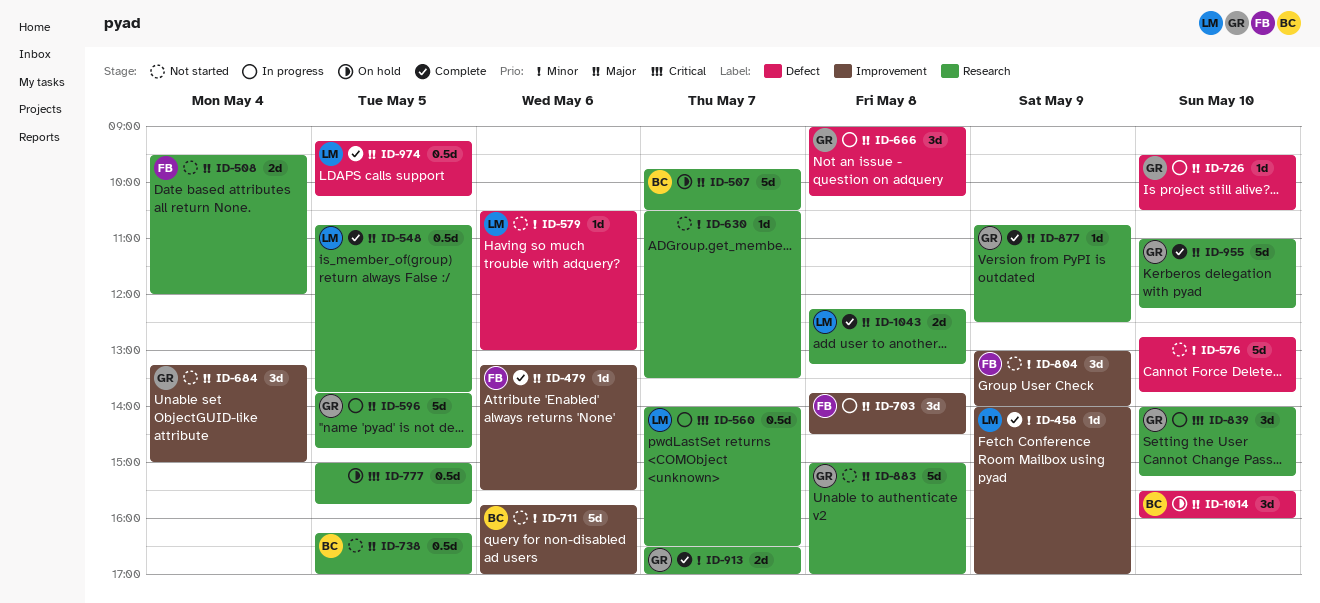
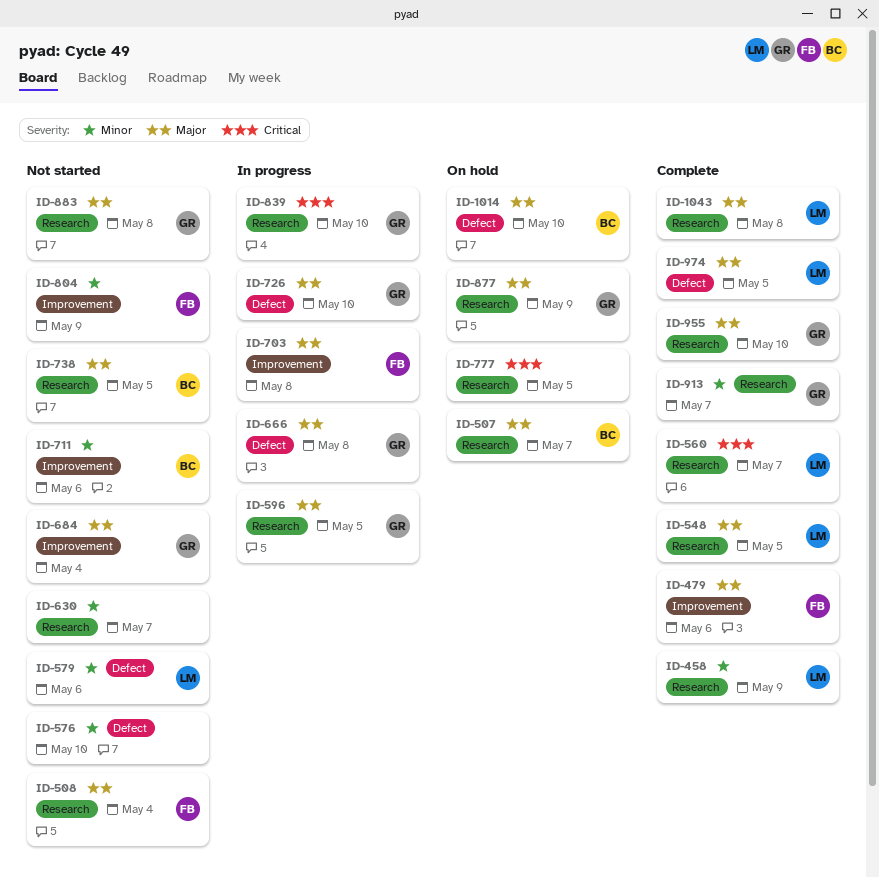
ID-458, label: Improvement -> Research
ID-560, status: In progress -> Complete
ID-877, status: Complete -> On hold

